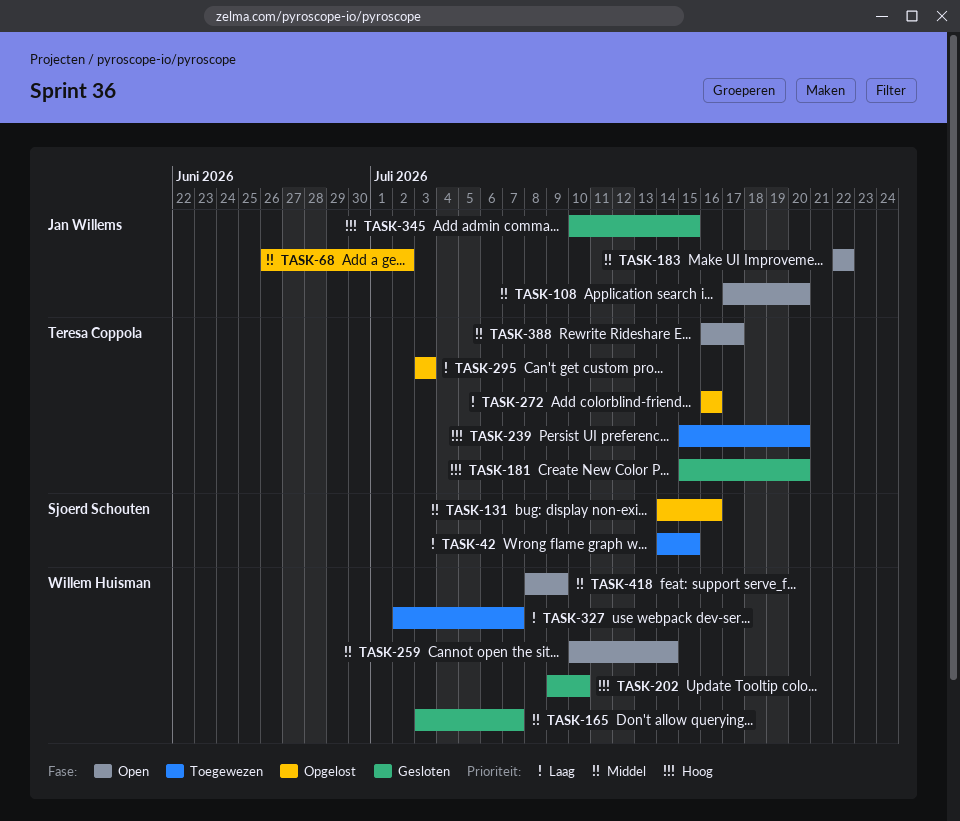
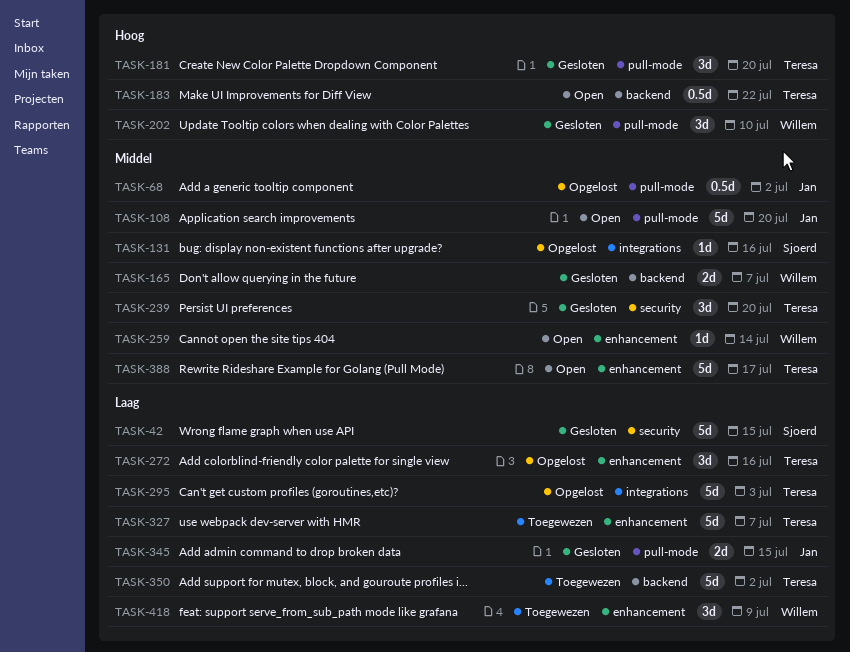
TASK-42, status: Toegewezen -> Gesloten
TASK-183, owner: Jan Willems -> Teresa Coppola
TASK-183, priority: Middel -> Hoog
TASK-239, status: Toegewezen -> Gesloten
TASK-239, priority: Hoog -> Middel
TASK-327, owner: Willem Huisman -> Teresa Coppola
TASK-345, priority: Hoog -> Laag
TASK-350: none -> present
TASK-418, status: Open -> Toegewezen
TASK-418, priority: Middel -> Laag

